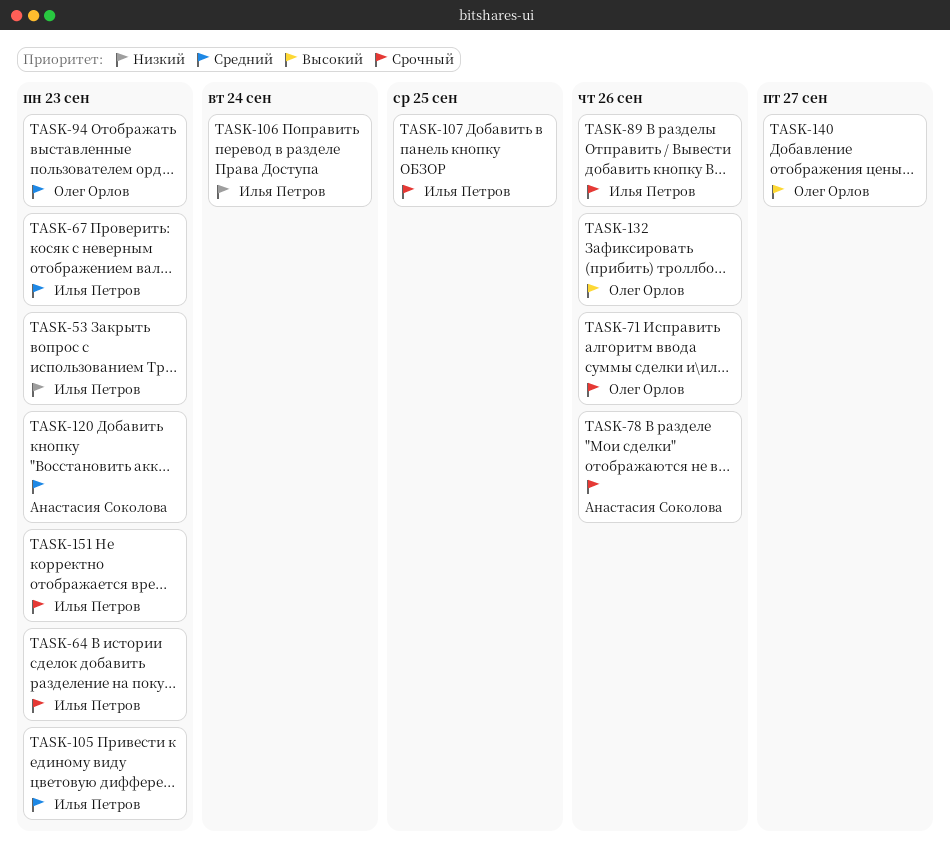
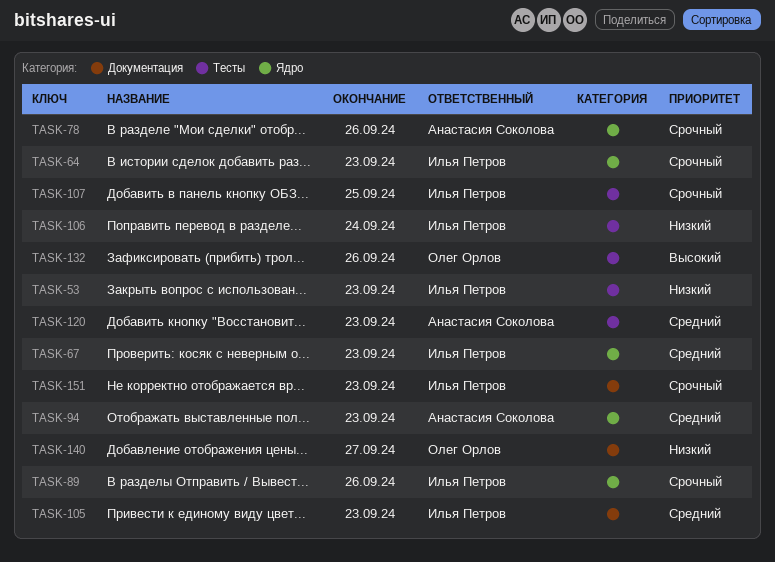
TASK-71: present -> none
TASK-94, owner: Олег Орлов -> Анастасия Соколова
TASK-140, priority: Высокий -> Низкий

